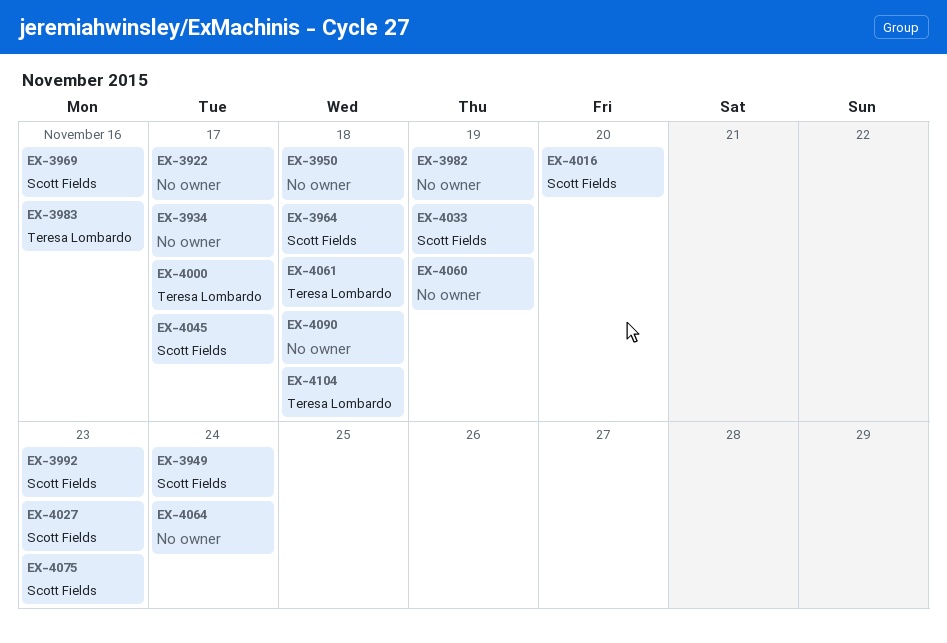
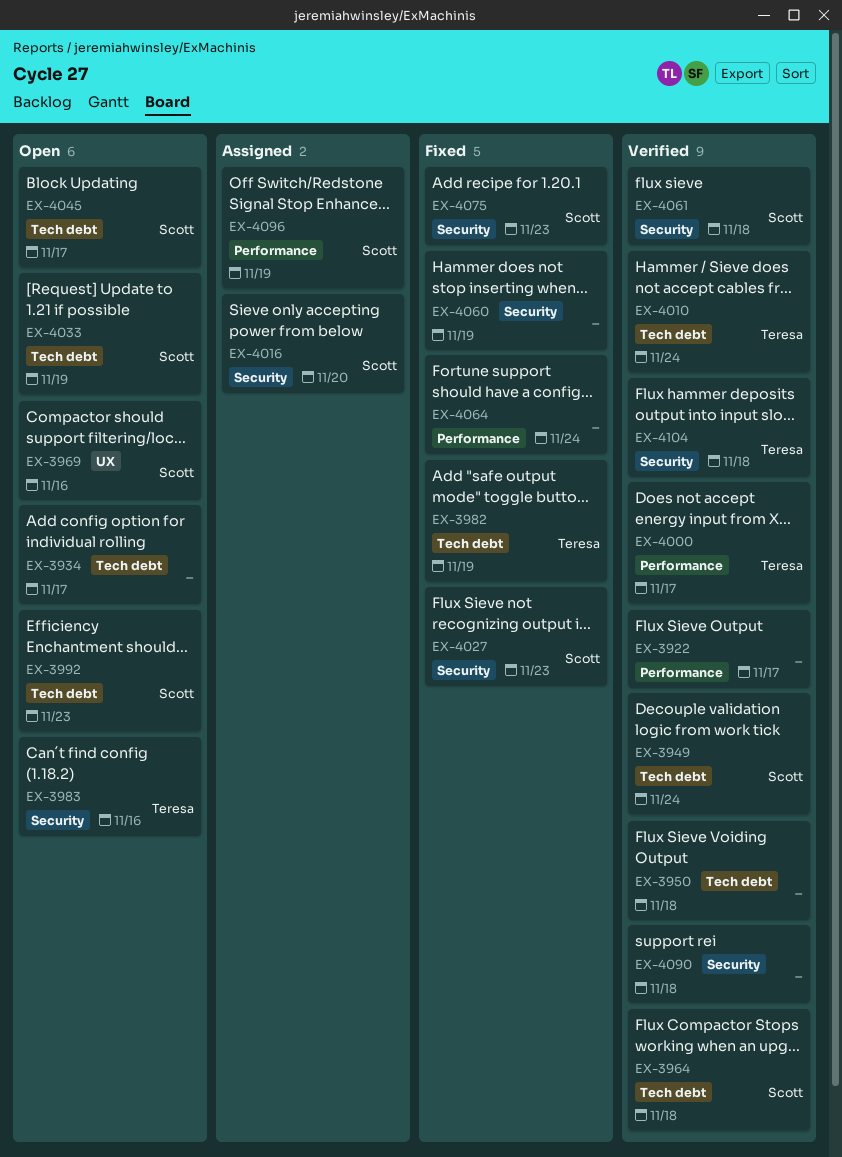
EX-3982, owner: none -> Teresa Lombardo
EX-4010: none -> present
EX-4061, owner: Teresa Lombardo -> Scott Fields
EX-4096: none -> present

